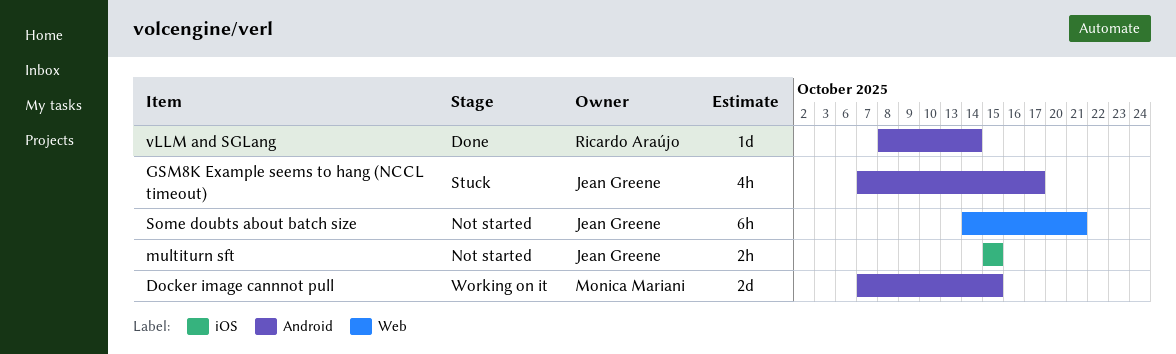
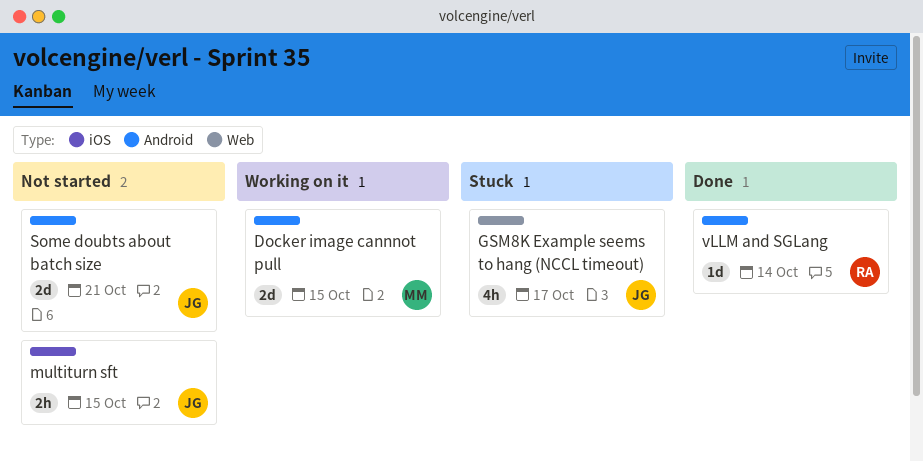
GSM8K Example seems to hang (NCCL timeout), label: Android -> Web
Some doubts about batch size, label: Web -> Android
Some doubts about batch size, estimate: 6h -> 2d

